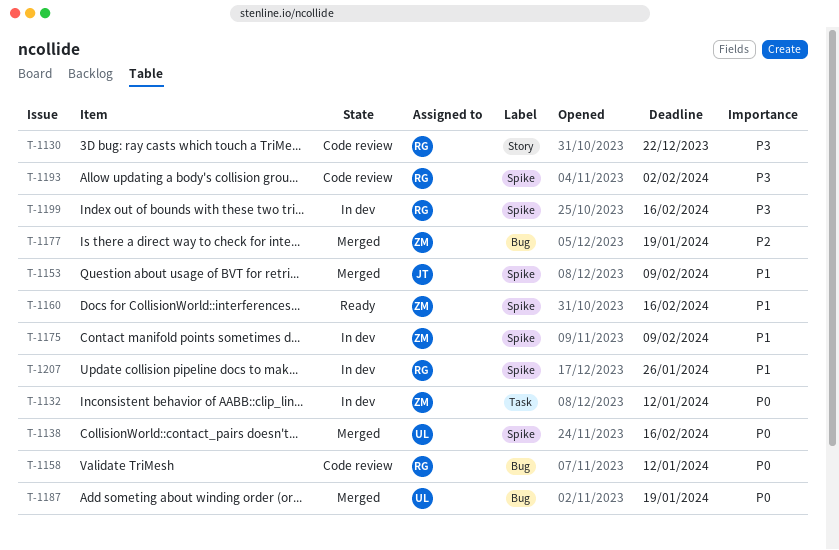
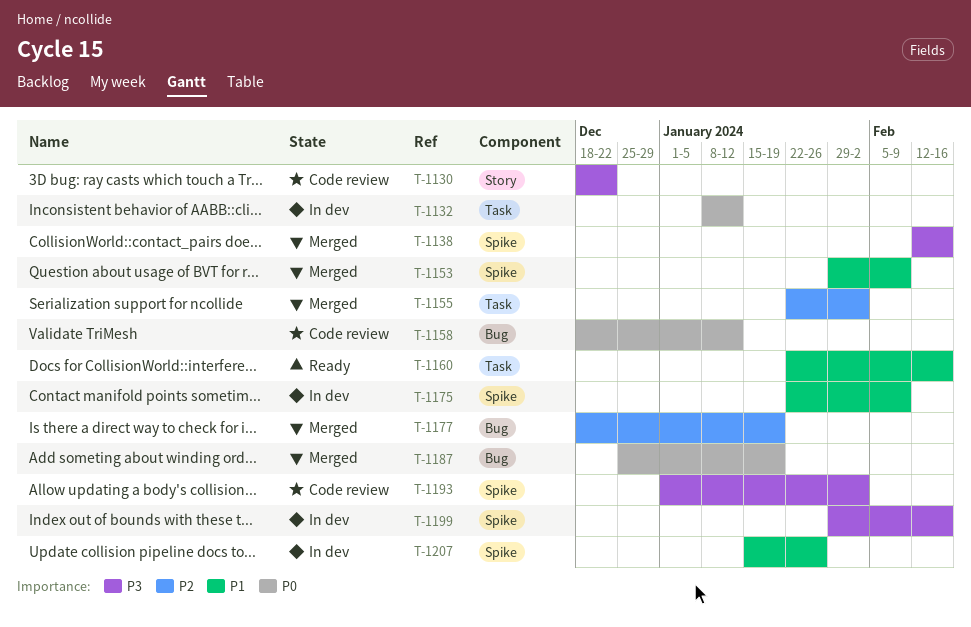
T-1138, priority: P0 -> P3
T-1155: none -> present
T-1160, label: Spike -> Task

